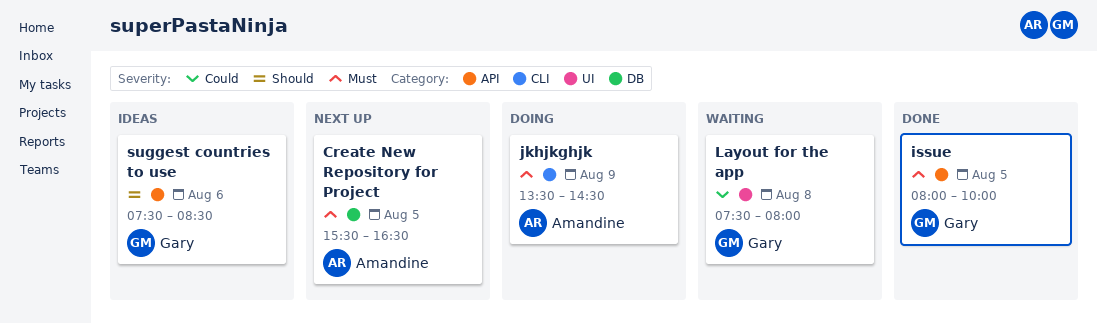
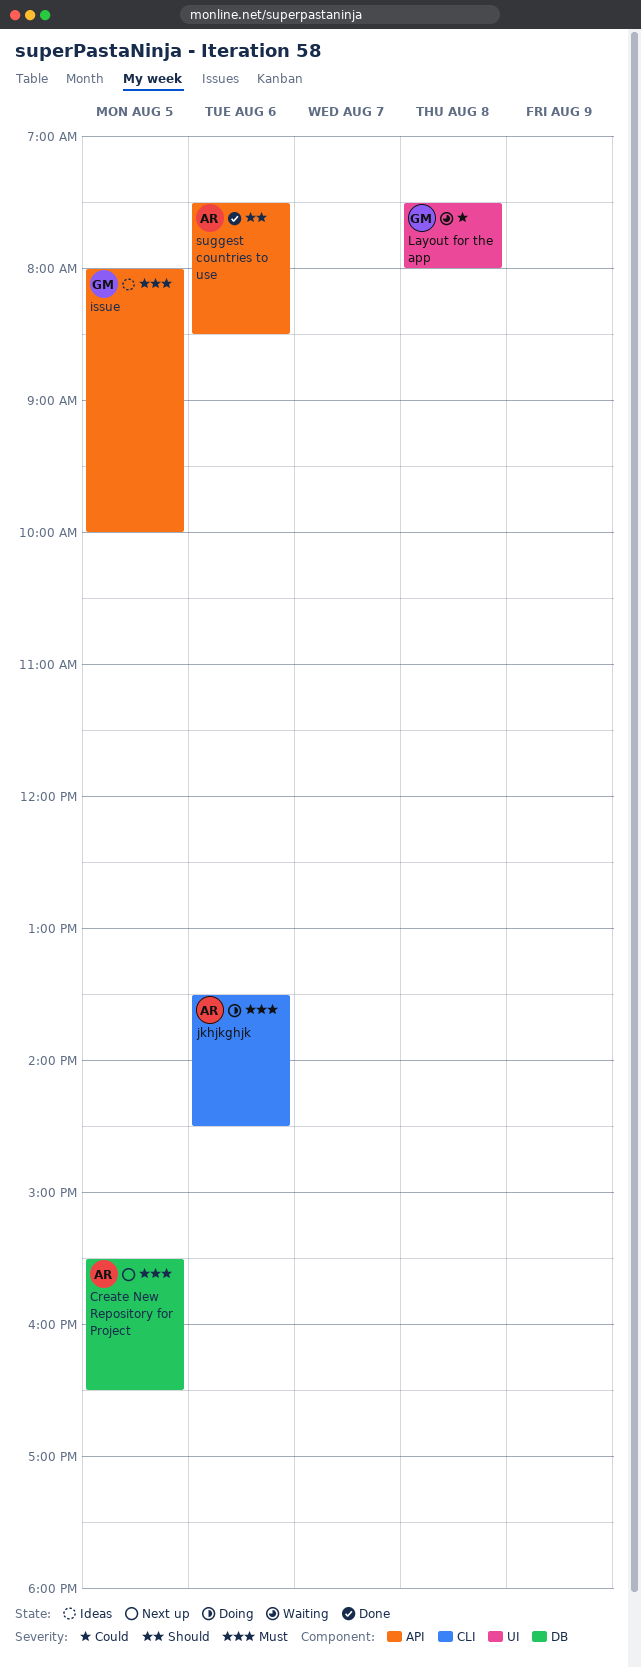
issue, status: Done -> Ideas
jkhjkghjk, day: Aug 9 -> Aug 6
suggest countries to use, status: Ideas -> Done
suggest countries to use, owner: Gary -> Amandine

